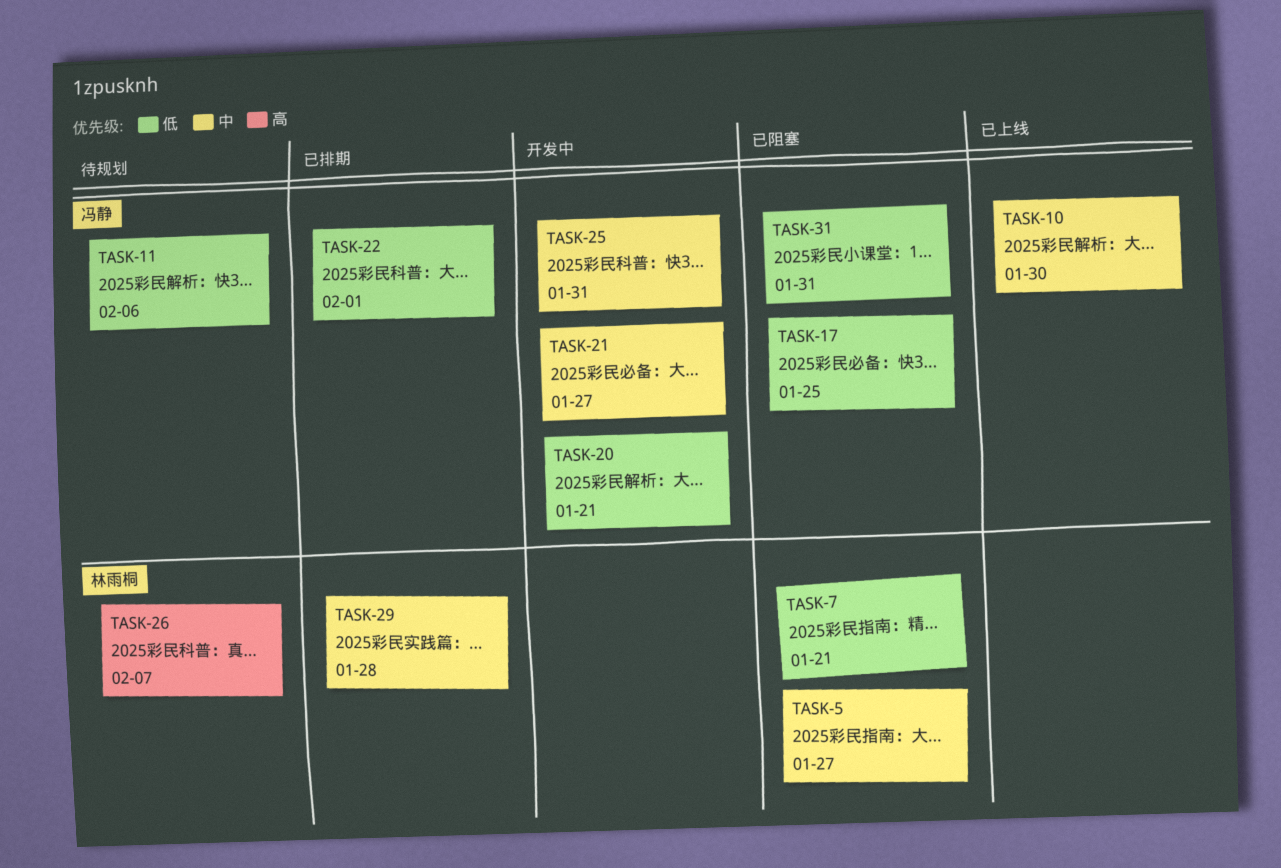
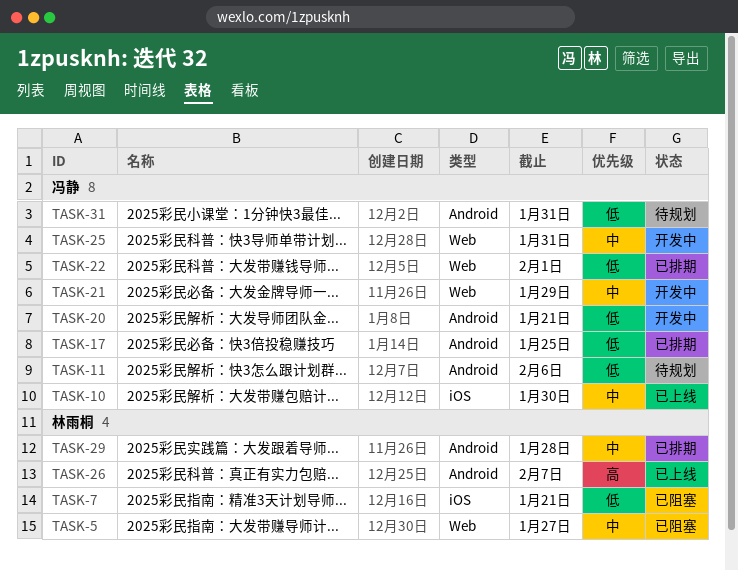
TASK-17, status: 已阻塞 -> 已排期
TASK-21, due: Jan 27 -> Jan 29
TASK-26, status: 待规划 -> 已上线
TASK-31, status: 已阻塞 -> 待规划

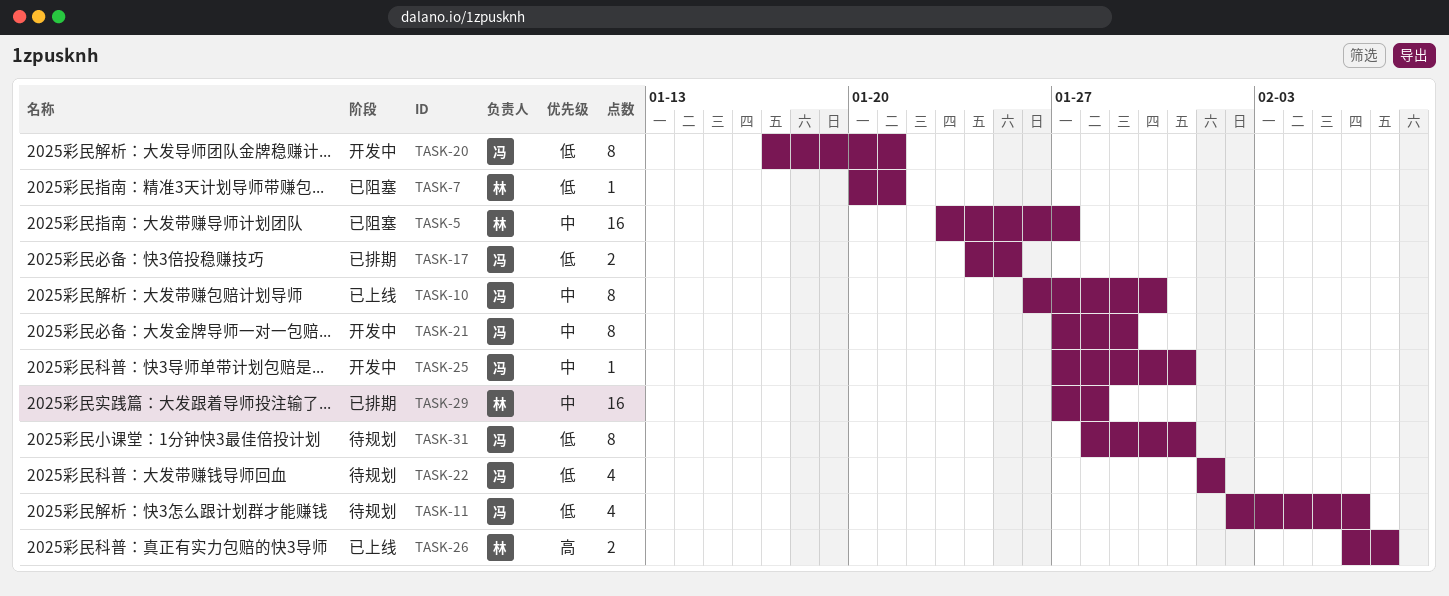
TASK-22, status: 已排期 -> 待规划

